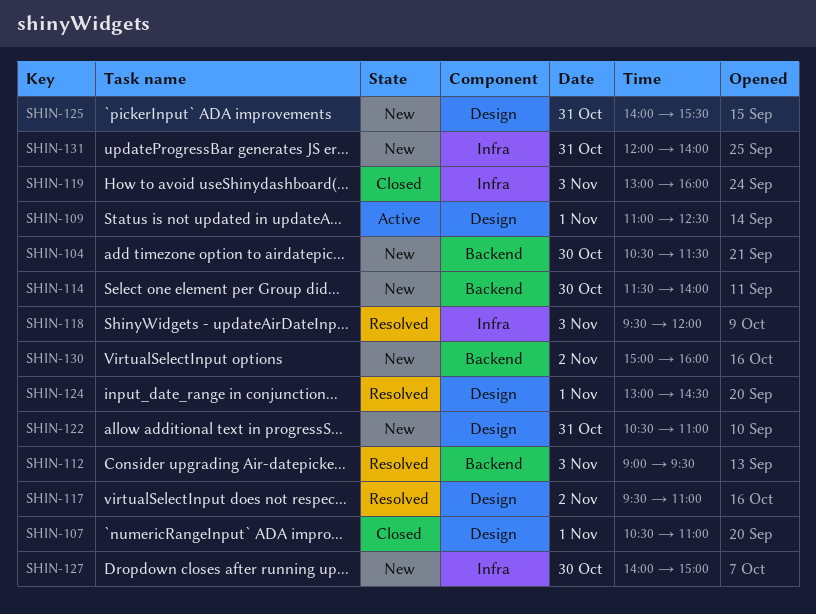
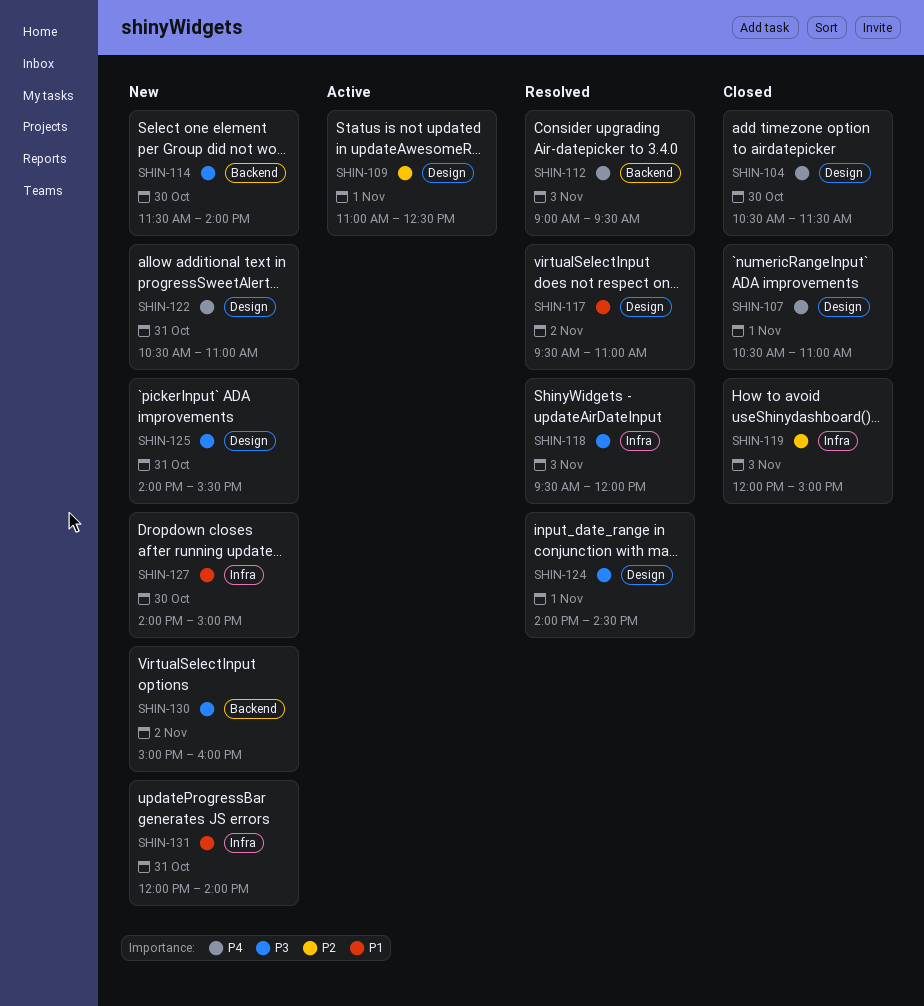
SHIN-104, status: New -> Closed
SHIN-104, label: Backend -> Design
SHIN-119, begins: 13:00 -> 12:00
SHIN-119, ends: 16:00 -> 15:00
SHIN-124, begins: 13:00 -> 14:00

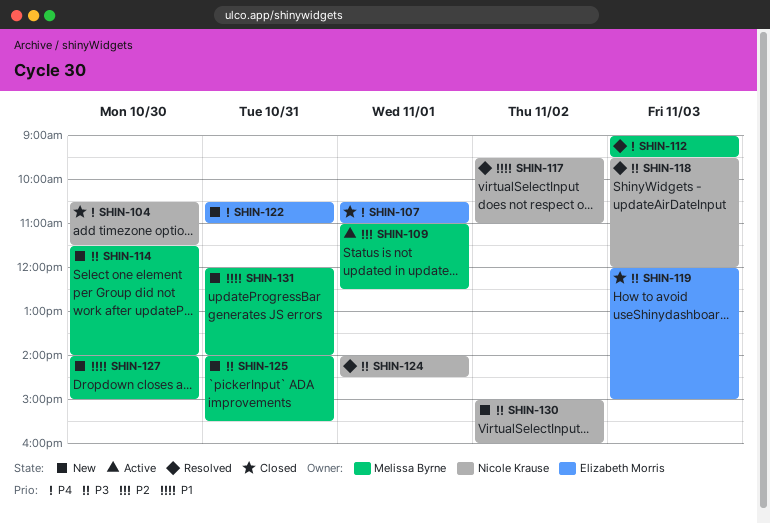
SHIN-119, priority: P2 -> P3

